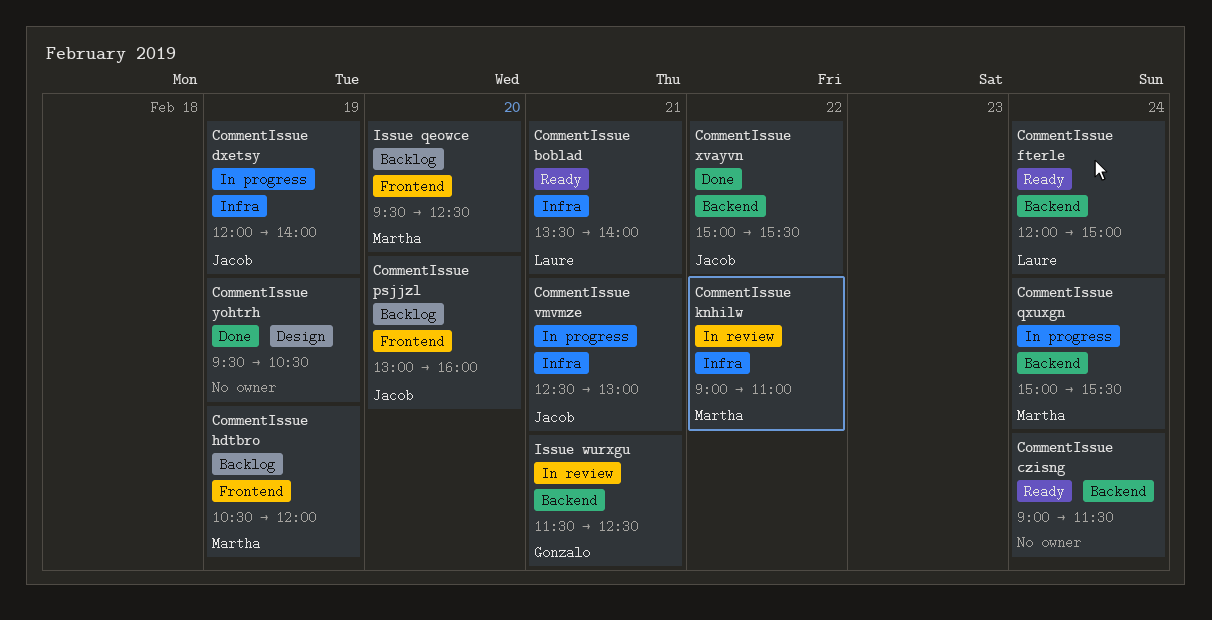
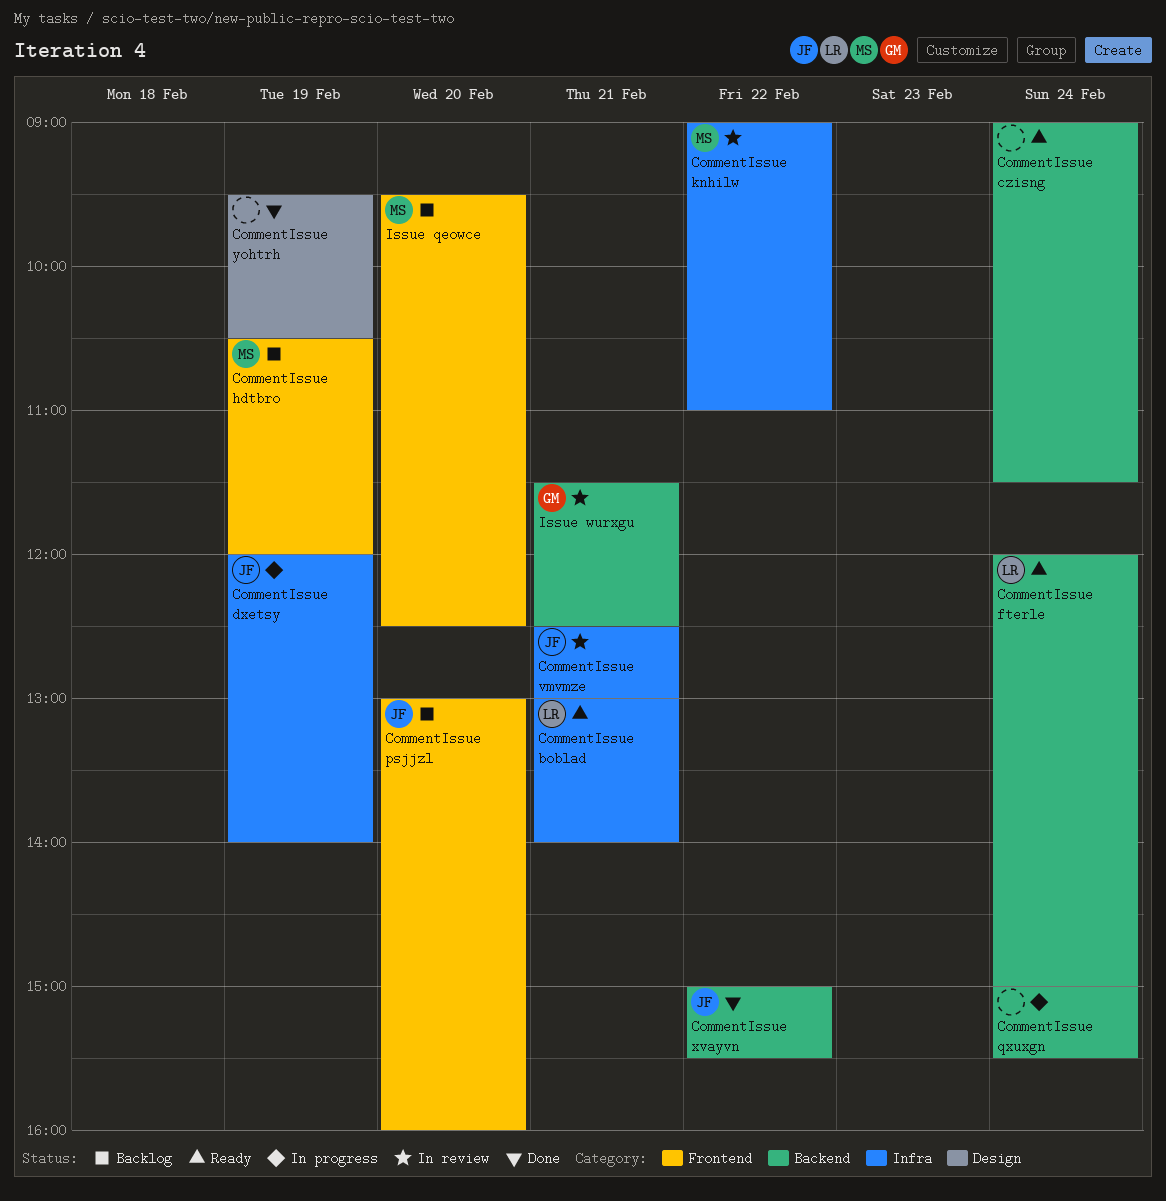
CommentIssue boblad, begins: 13:30 -> 13:00
CommentIssue qxuxgn, owner: Martha -> none
CommentIssue vmvmze, status: In progress -> In review

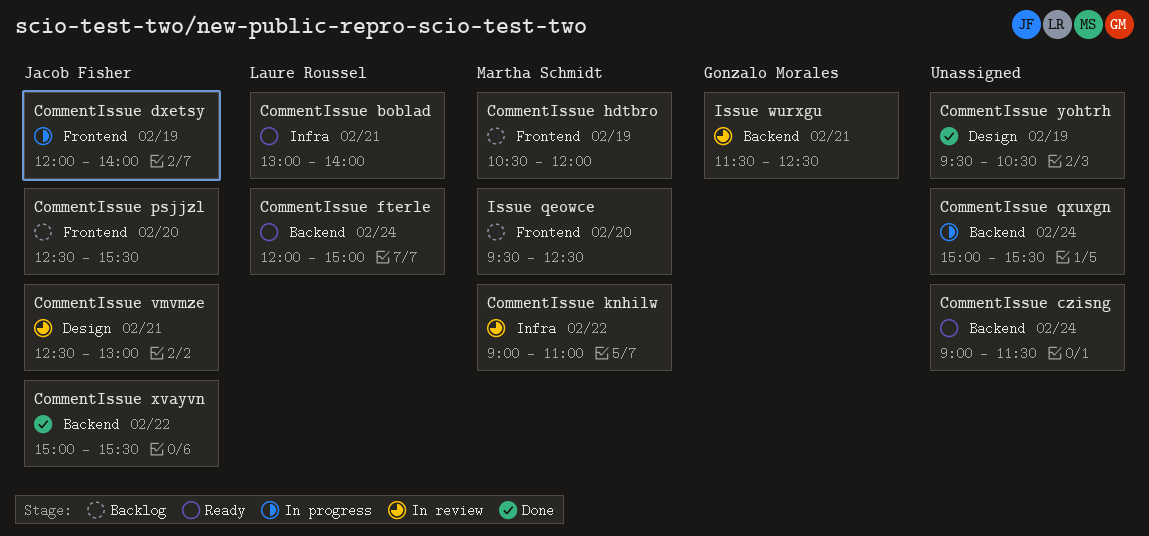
CommentIssue dxetsy, label: Infra -> Frontend
CommentIssue psjjzl, begins: 13:00 -> 12:30
CommentIssue psjjzl, ends: 16:00 -> 15:30
CommentIssue vmvmze, label: Infra -> Design

